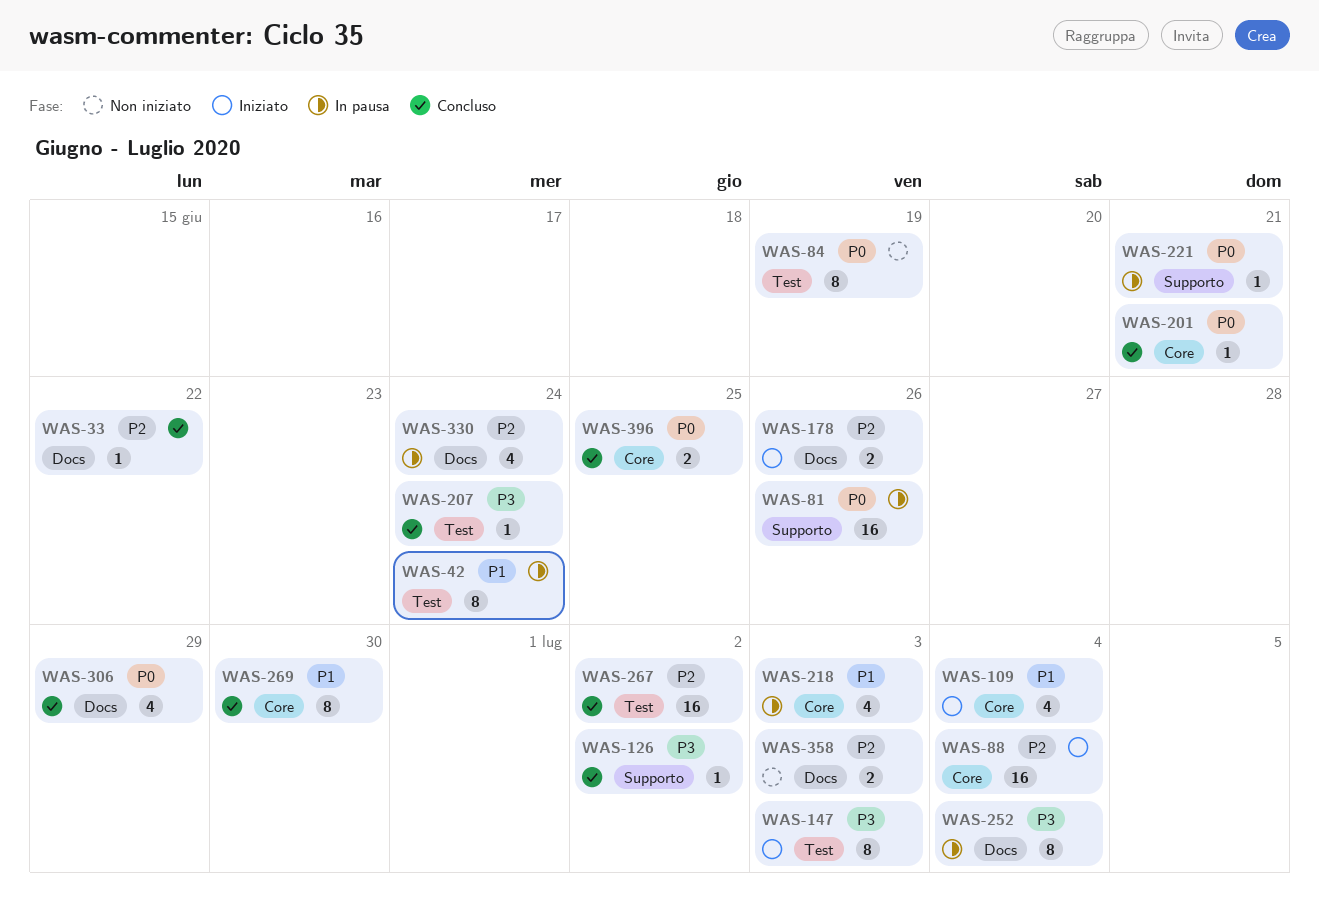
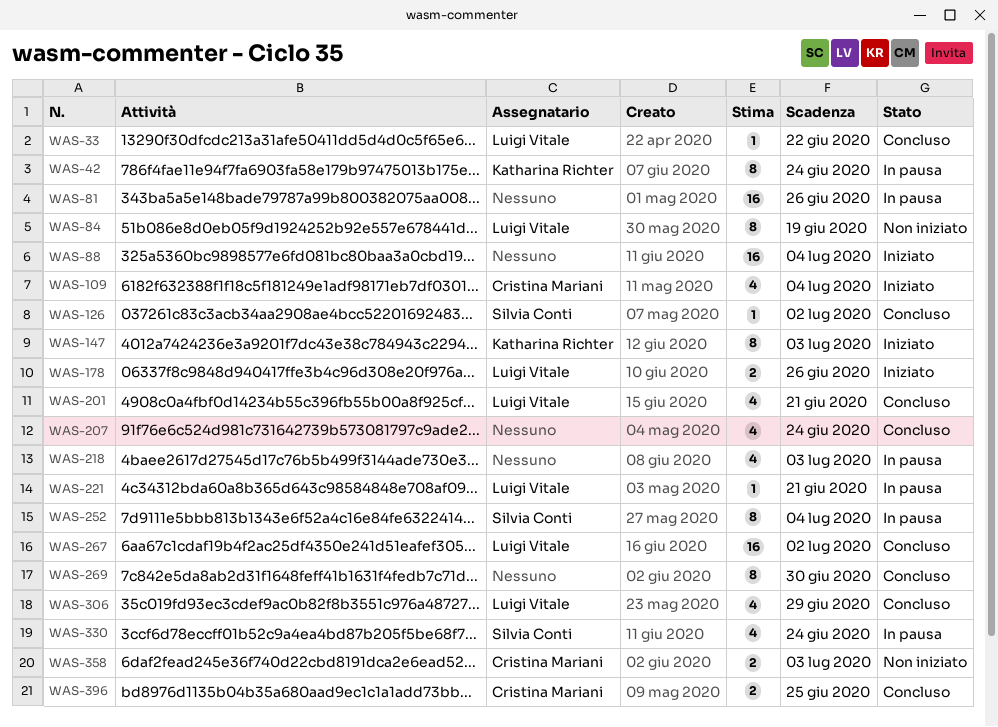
WAS-201, estimate: 1 -> 4
WAS-207, estimate: 1 -> 4

